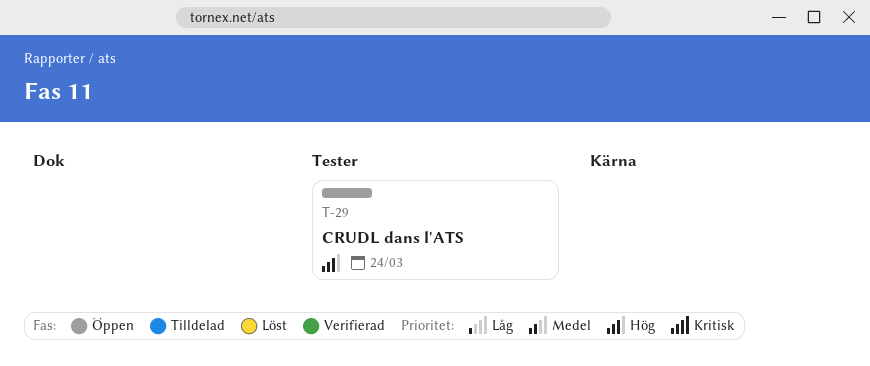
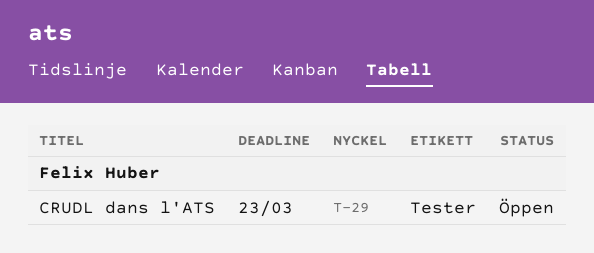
T-29, due: Mar 24 -> Mar 23

